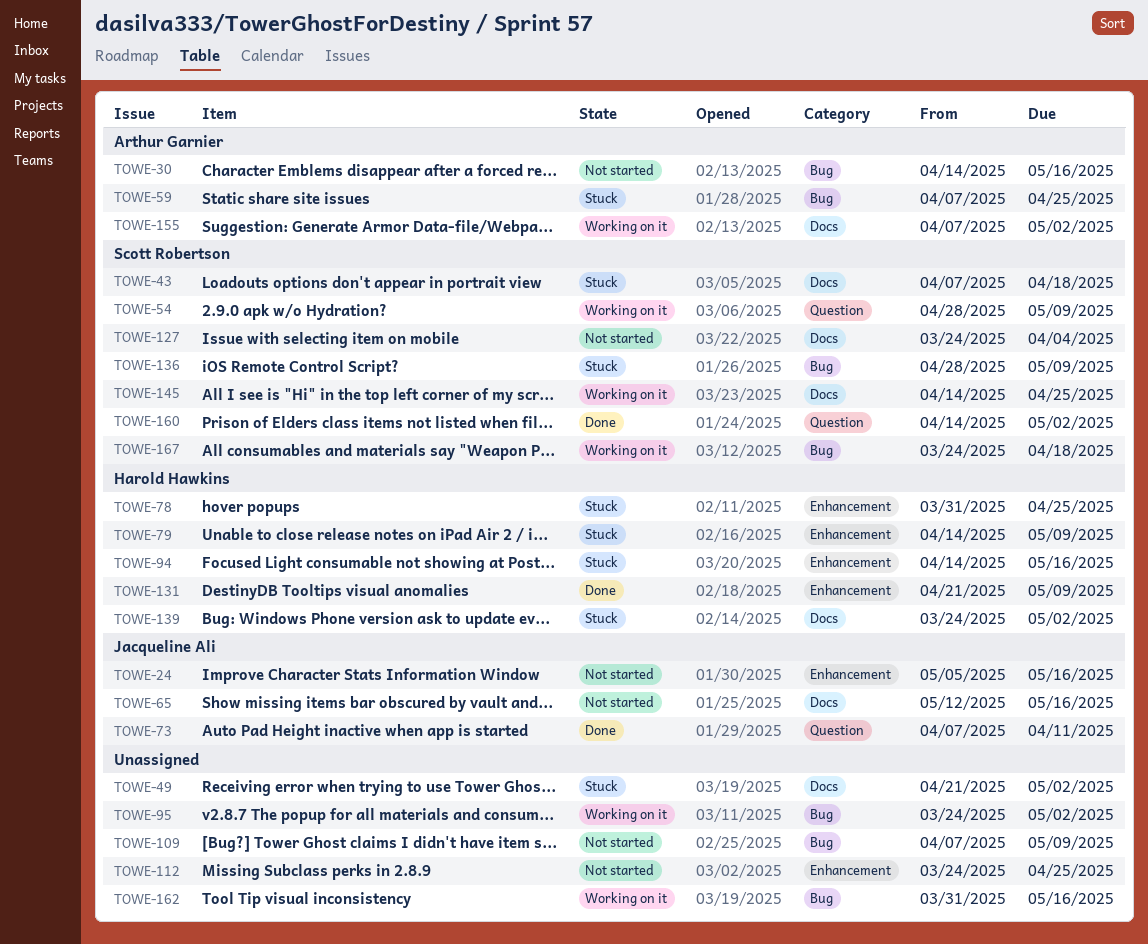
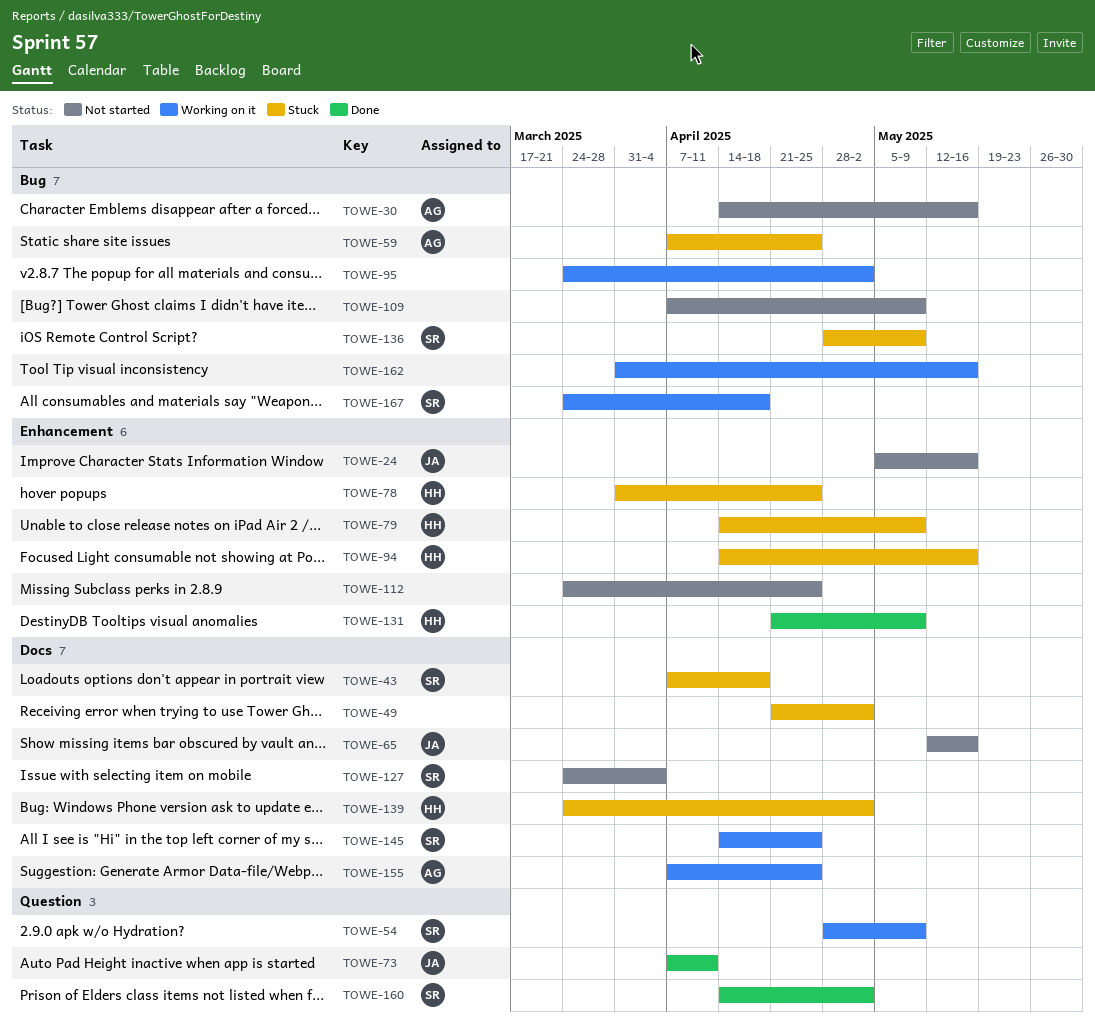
TOWE-155, due: May 2 -> Apr 25

